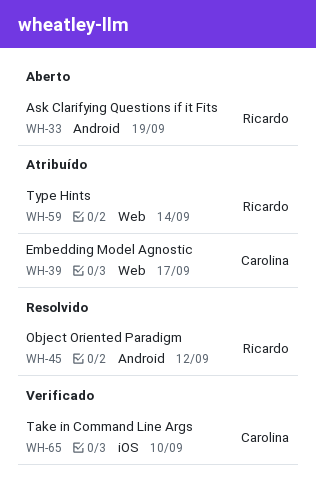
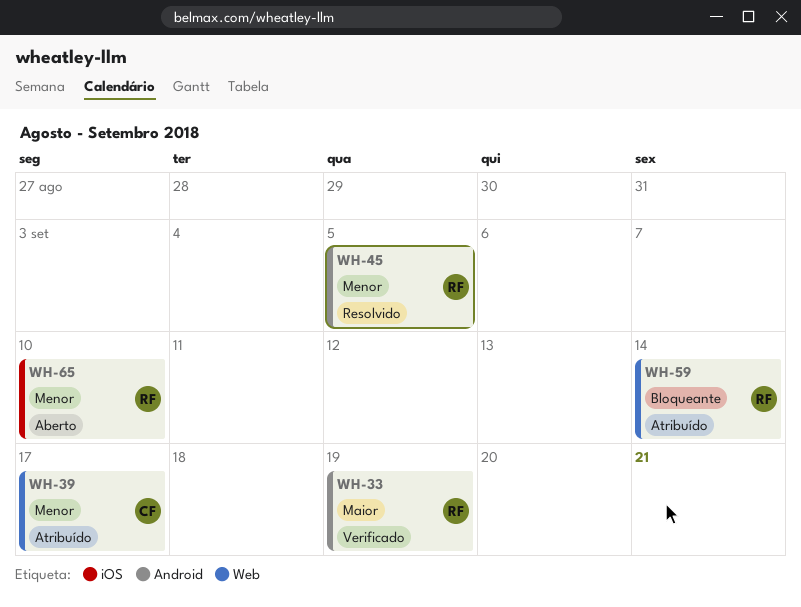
WH-33, status: Aberto -> Verificado
WH-45, due: Sep 12 -> Sep 5
WH-65, status: Verificado -> Aberto
WH-65, owner: Carolina -> Ricardo

